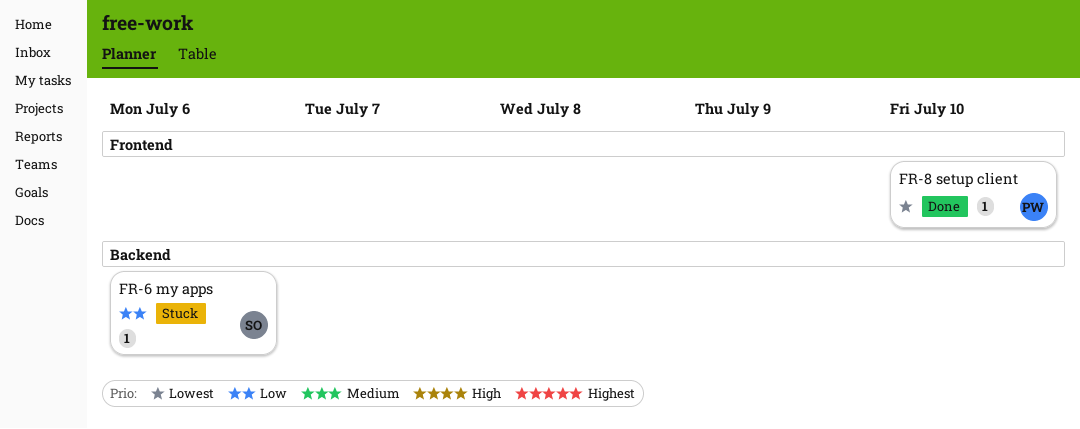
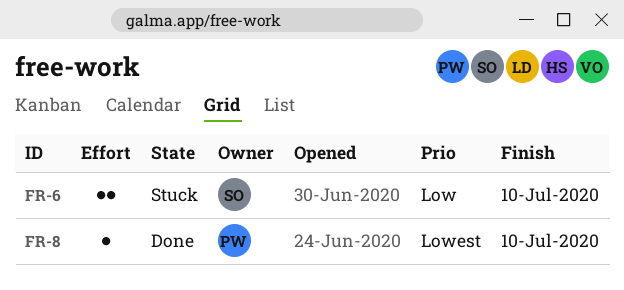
FR-6, estimate: 1 -> 2
FR-6, due: Jul 6 -> Jul 10

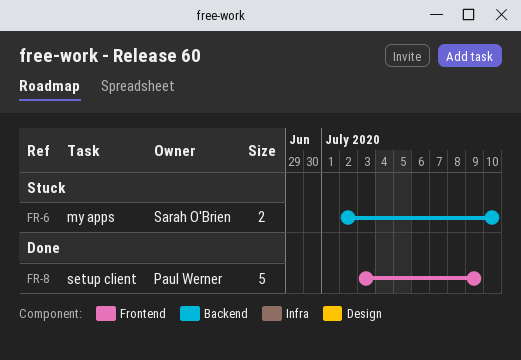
FR-8, estimate: 1 -> 5
FR-8, due: Jul 10 -> Jul 9

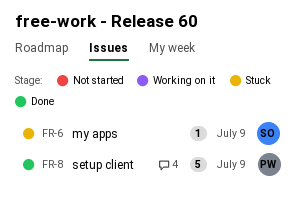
FR-6, estimate: 2 -> 1
FR-6, due: Jul 10 -> Jul 9

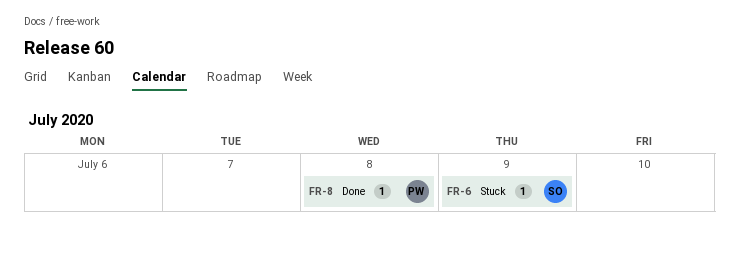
FR-8, estimate: 5 -> 1
FR-8, due: Jul 9 -> Jul 8

